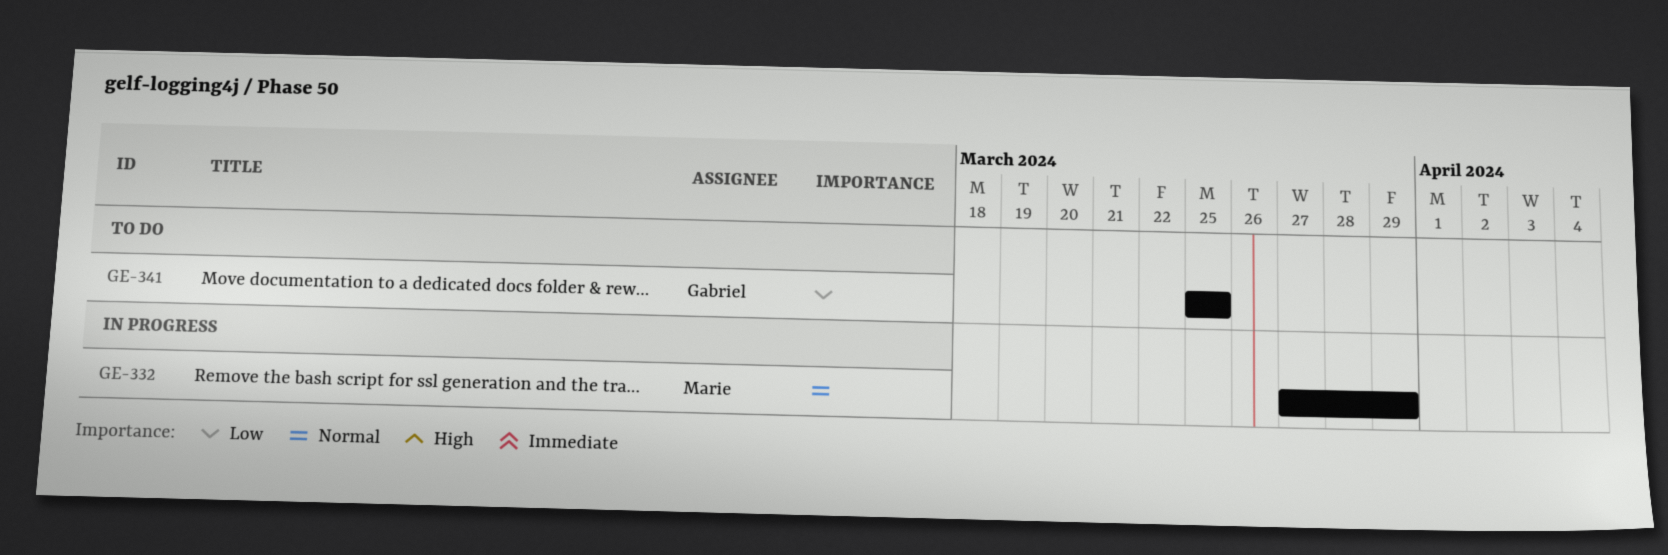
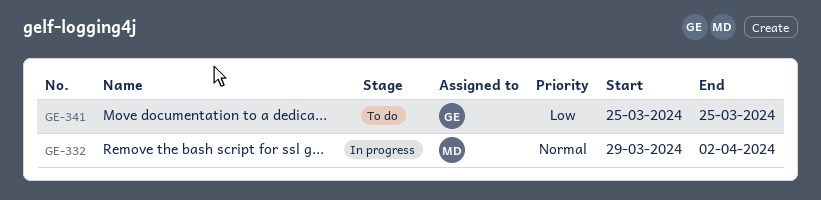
GE-332, start: Mar 27 -> Mar 29
GE-332, due: Mar 29 -> Apr 2

